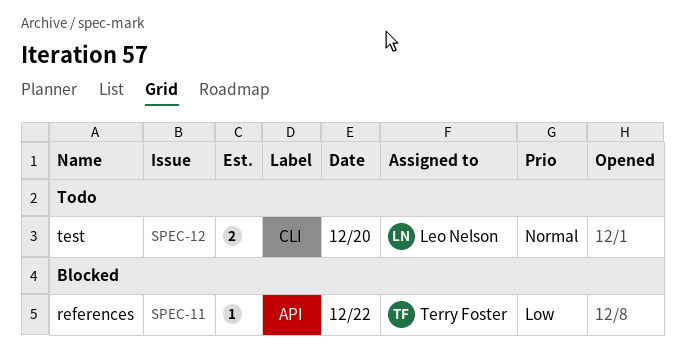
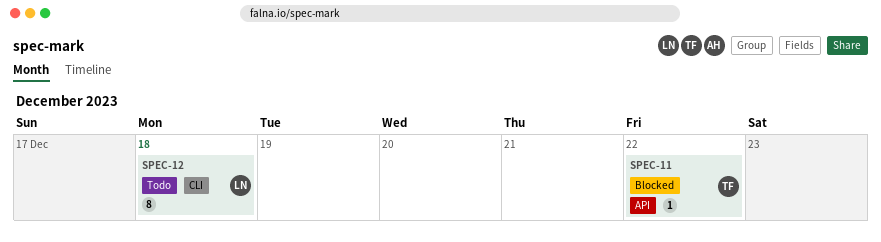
SPEC-12, estimate: 2 -> 8
SPEC-12, day: Dec 20 -> Dec 18

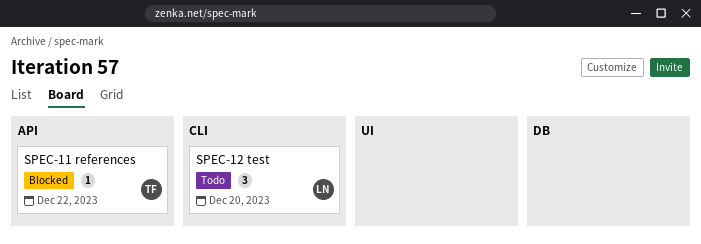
SPEC-12, estimate: 8 -> 3
SPEC-12, day: Dec 18 -> Dec 20

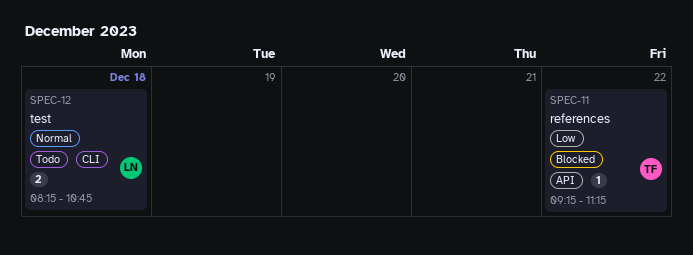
SPEC-12, estimate: 3 -> 2
SPEC-12, day: Dec 20 -> Dec 18

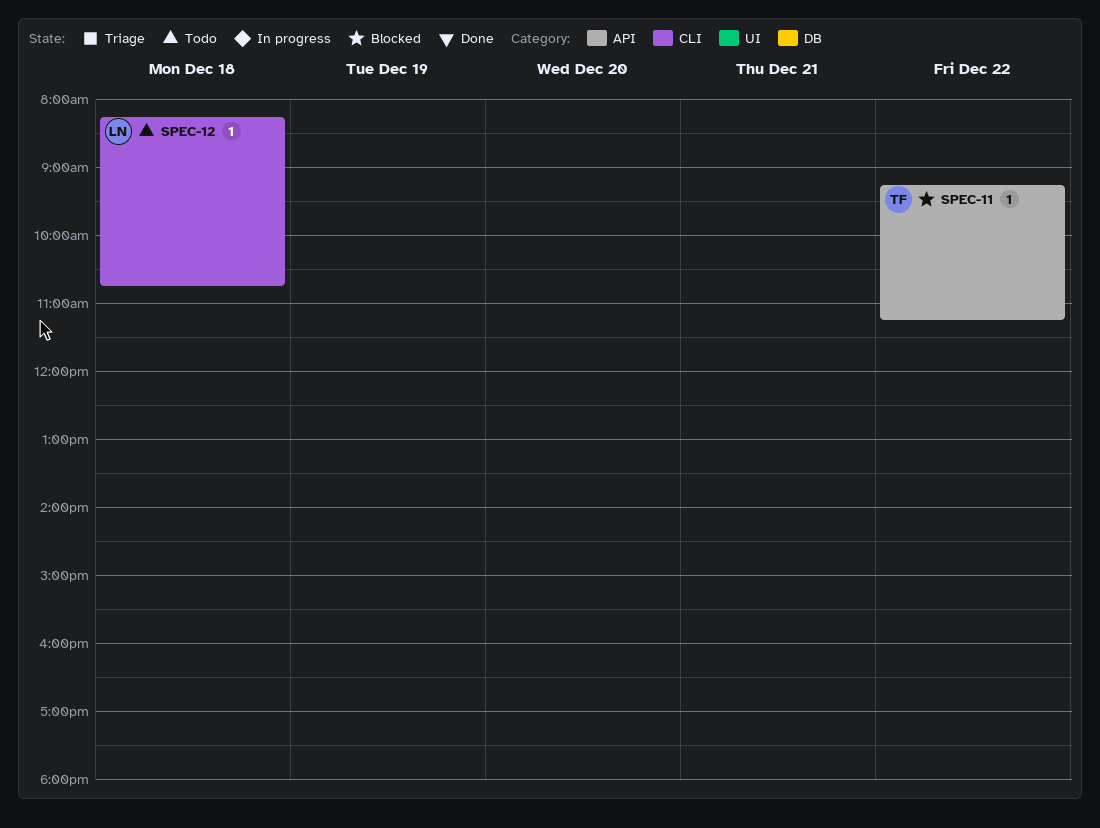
SPEC-12, estimate: 2 -> 1

